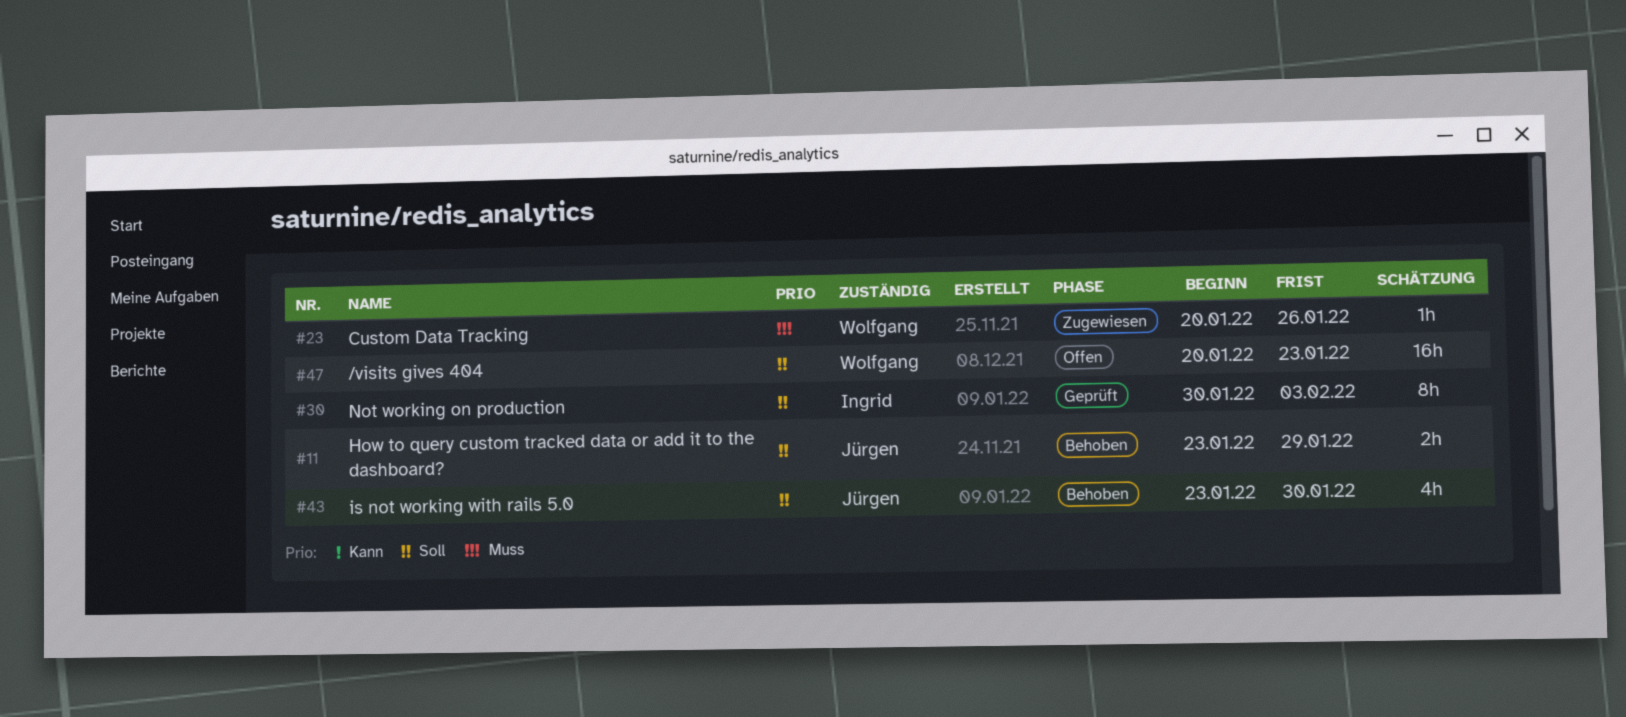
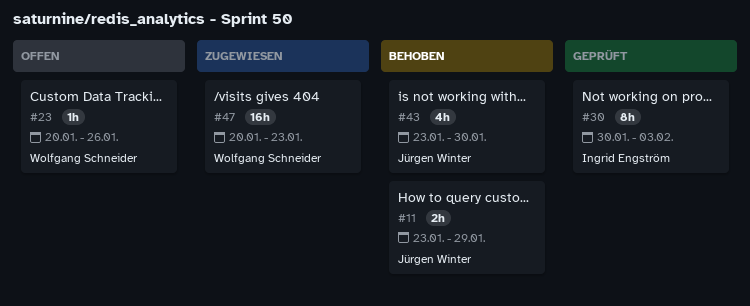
#23, status: Zugewiesen -> Offen
#47, status: Offen -> Zugewiesen

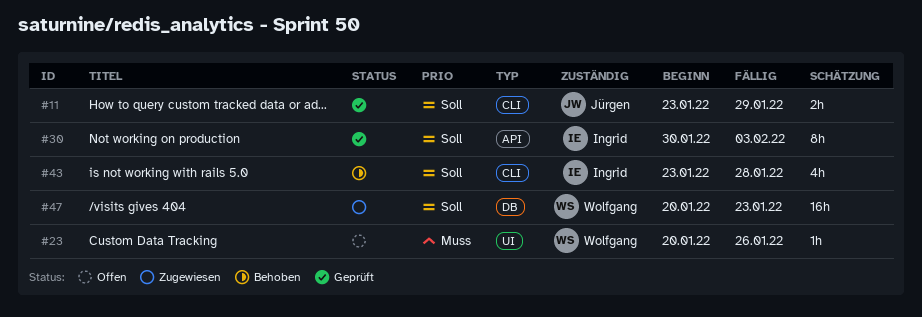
#11, status: Behoben -> Geprüft
#43, owner: Jürgen Winter -> Ingrid Engström
#43, due: Jan 30 -> Jan 28

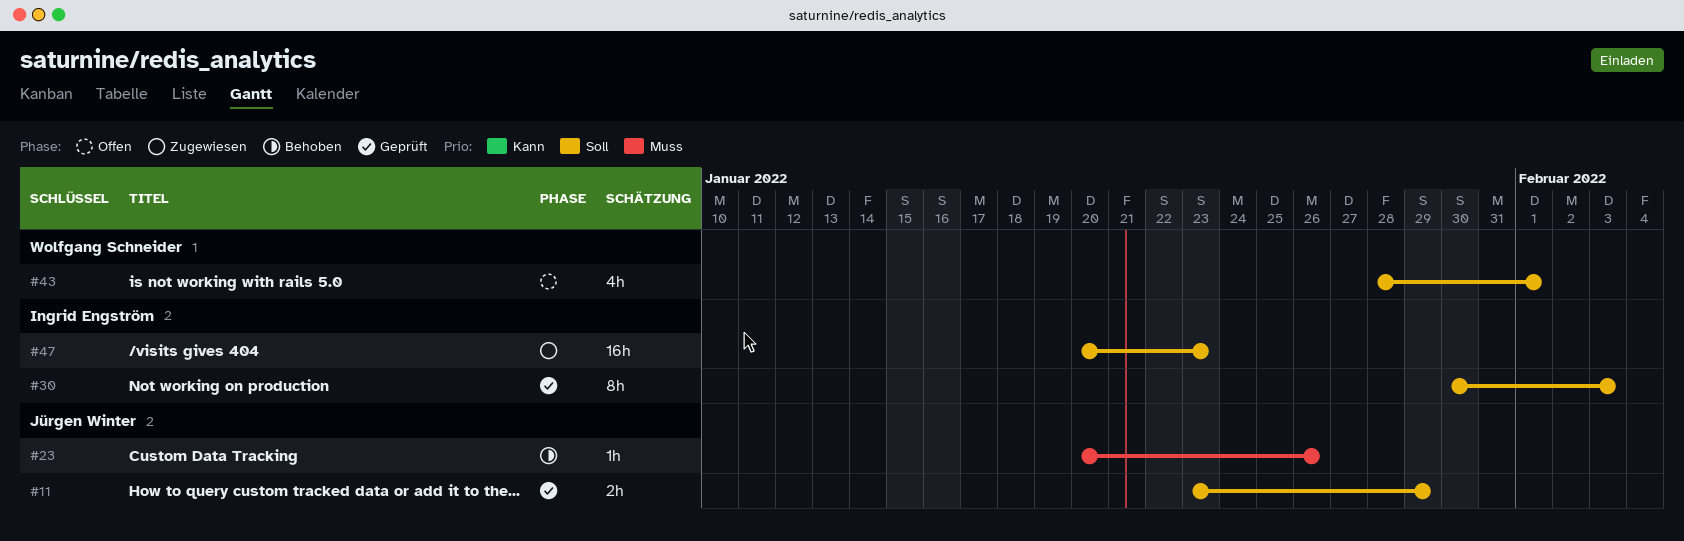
#23, status: Offen -> Behoben
#23, owner: Wolfgang Schneider -> Jürgen Winter
#43, status: Behoben -> Offen
#43, owner: Ingrid Engström -> Wolfgang Schneider
#43, start: Jan 23 -> Jan 28
#43, due: Jan 28 -> Feb 1
#47, owner: Wolfgang Schneider -> Ingrid Engström

